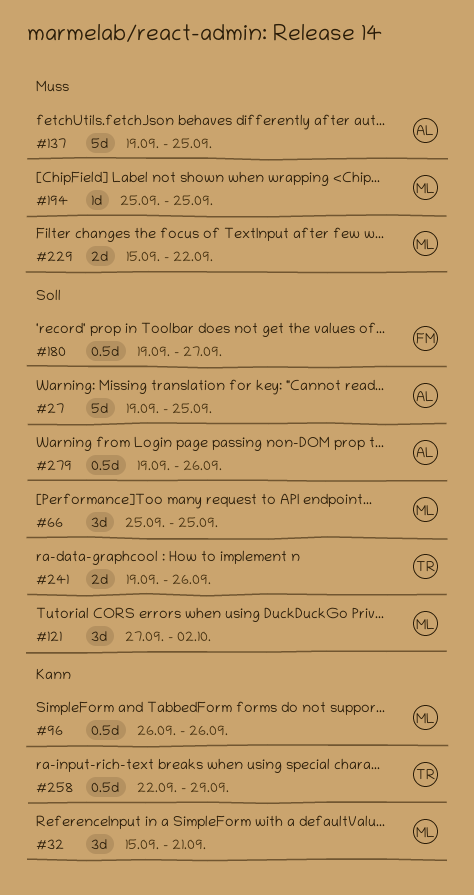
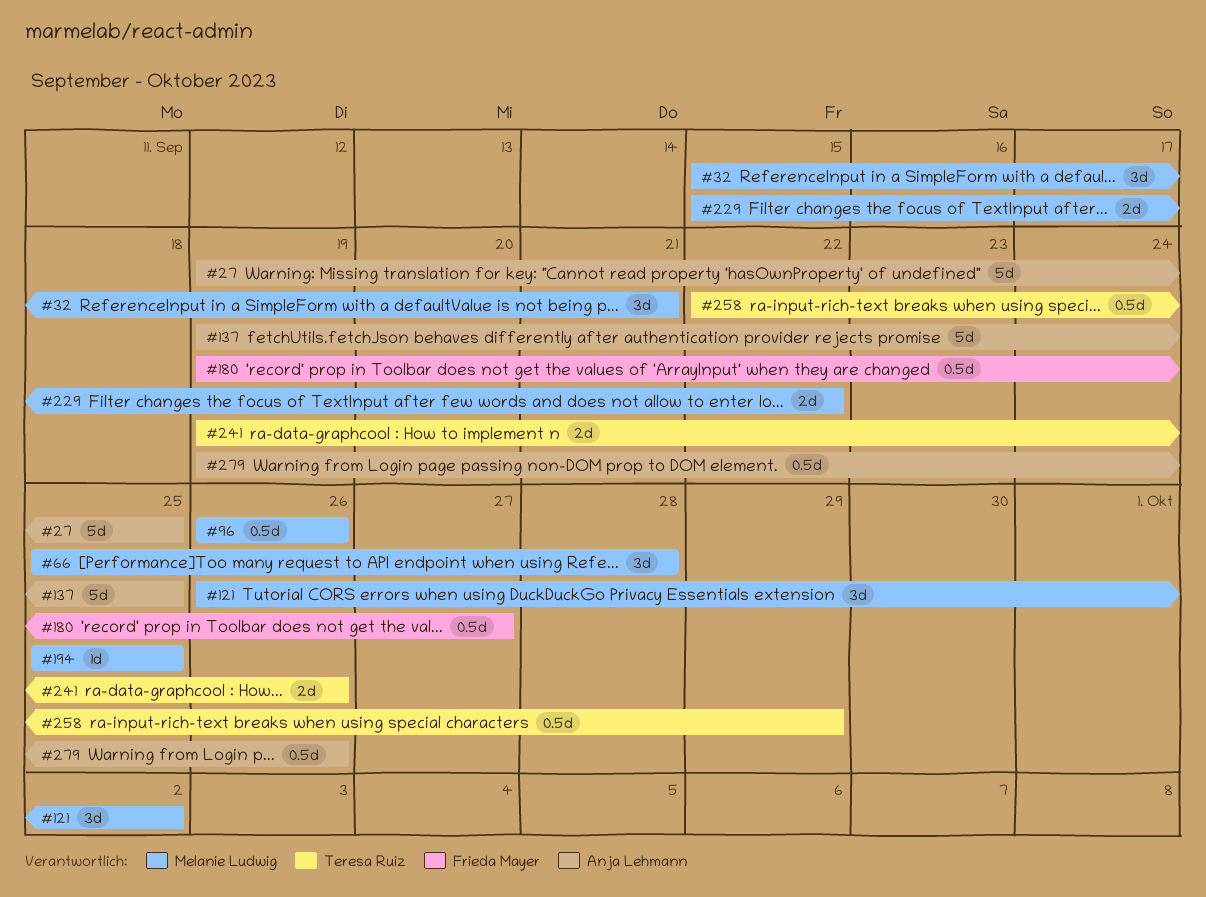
#66, due: Sep 25 -> Sep 28
#121, start: Sep 27 -> Sep 26

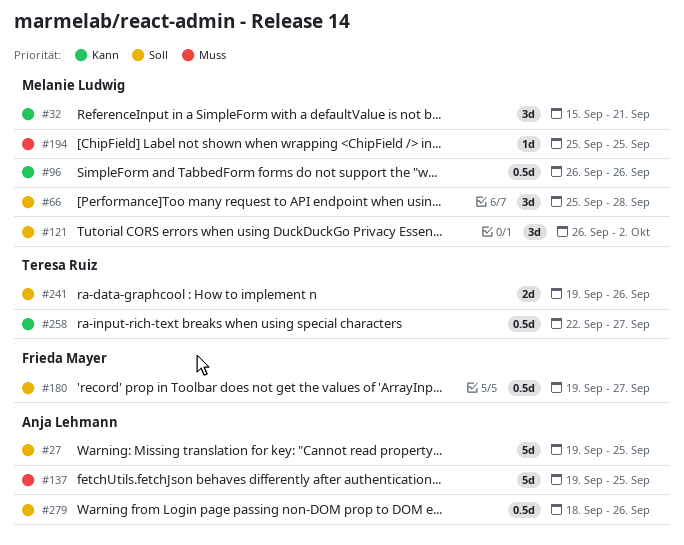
#229: present -> none
#258, due: Sep 29 -> Sep 27
#279, start: Sep 19 -> Sep 18

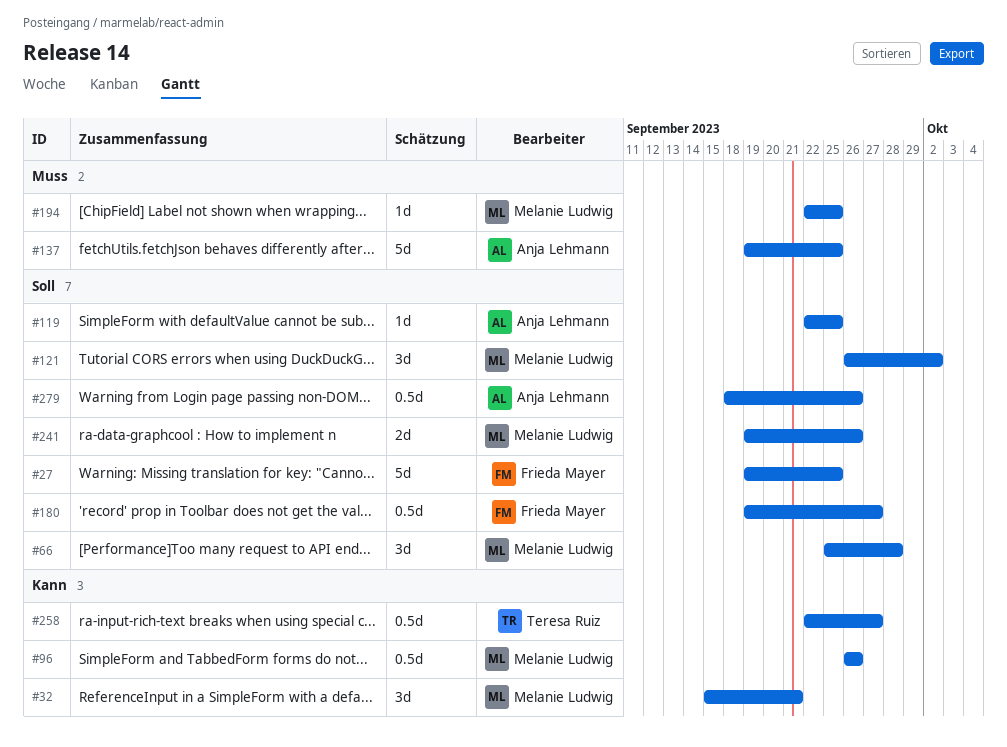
#27, owner: Anja Lehmann -> Frieda Mayer
#119: none -> present
#194, start: Sep 25 -> Sep 22
#241, owner: Teresa Ruiz -> Melanie Ludwig

